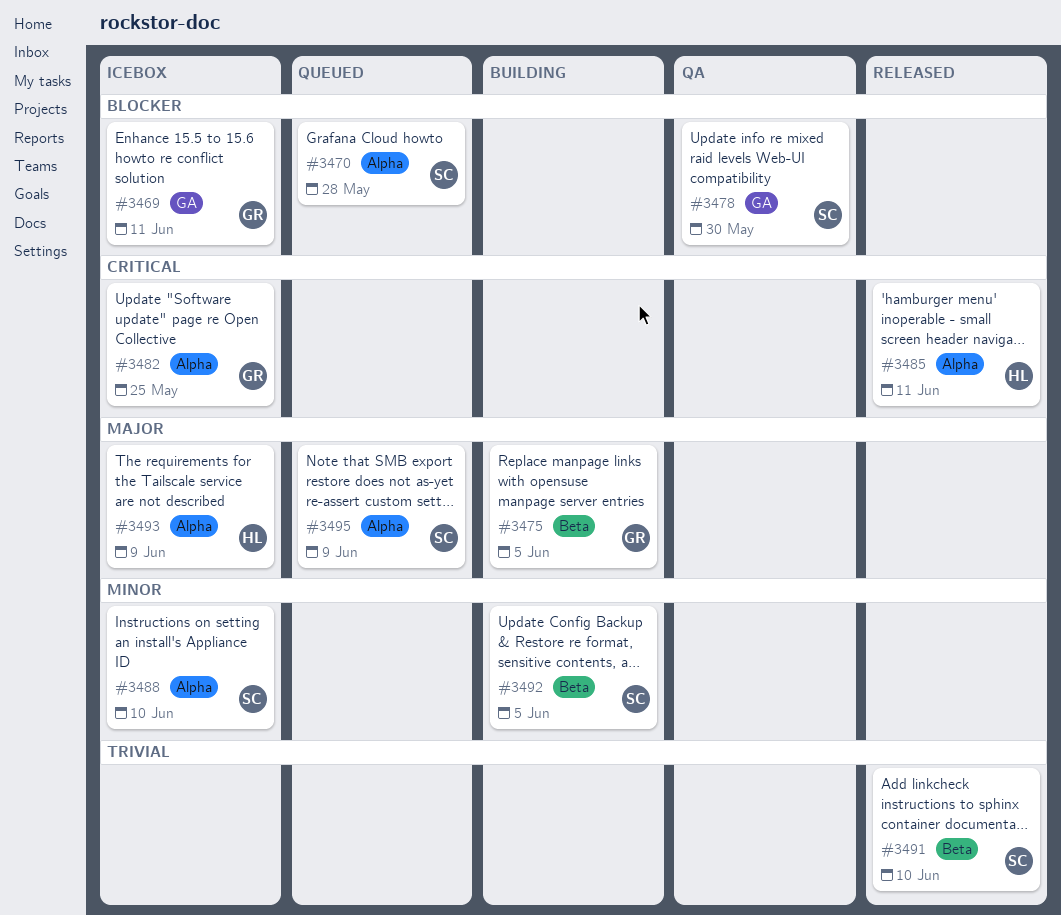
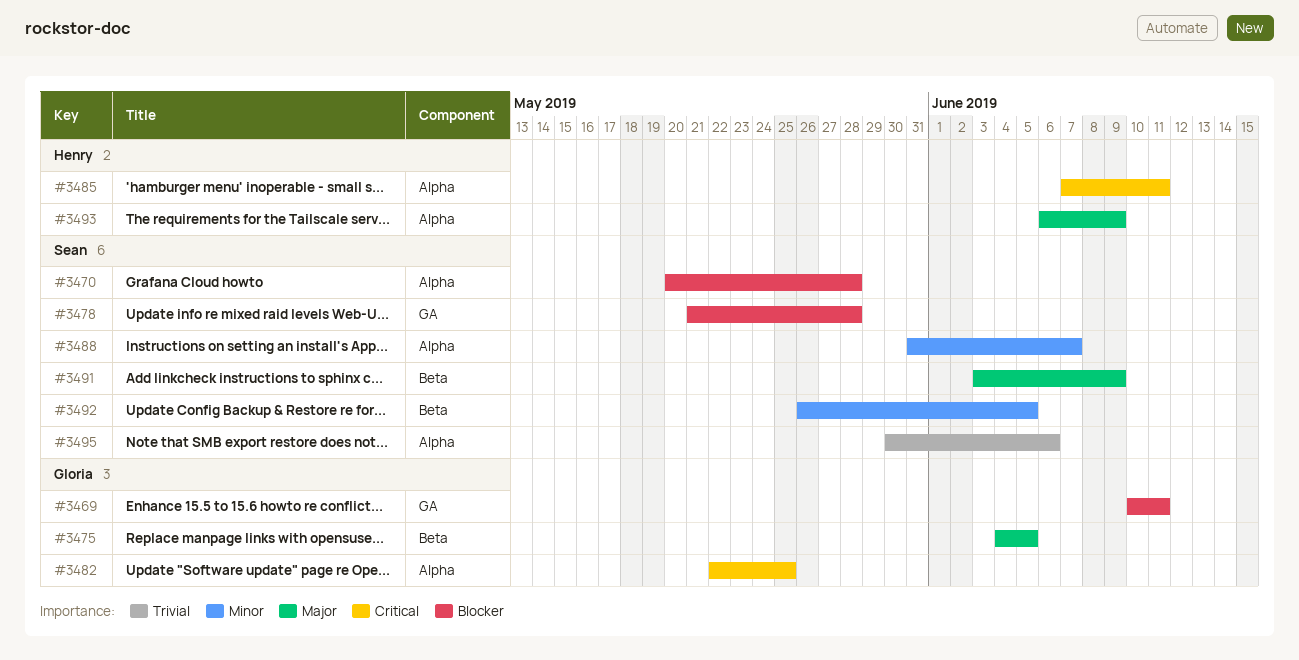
#3478, due: May 30 -> May 28
#3488, due: Jun 10 -> Jun 7
#3491, priority: Trivial -> Major
#3491, due: Jun 10 -> Jun 9
#3495, priority: Major -> Trivial
#3495, due: Jun 9 -> Jun 6

